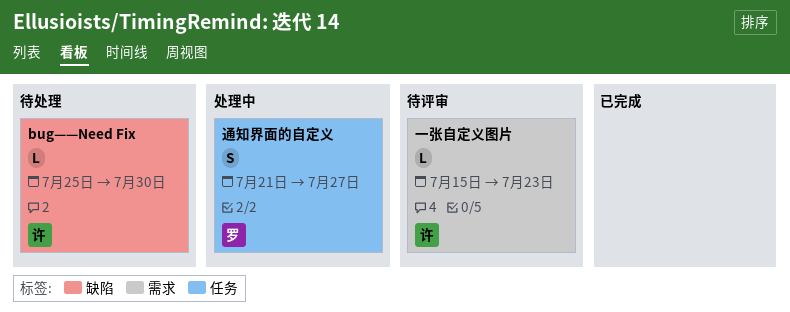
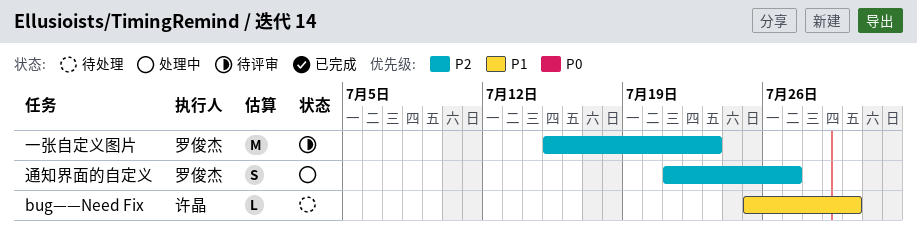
一张自定义图片, owner: 许晶 -> 罗俊杰
一张自定义图片, estimate: L -> M

